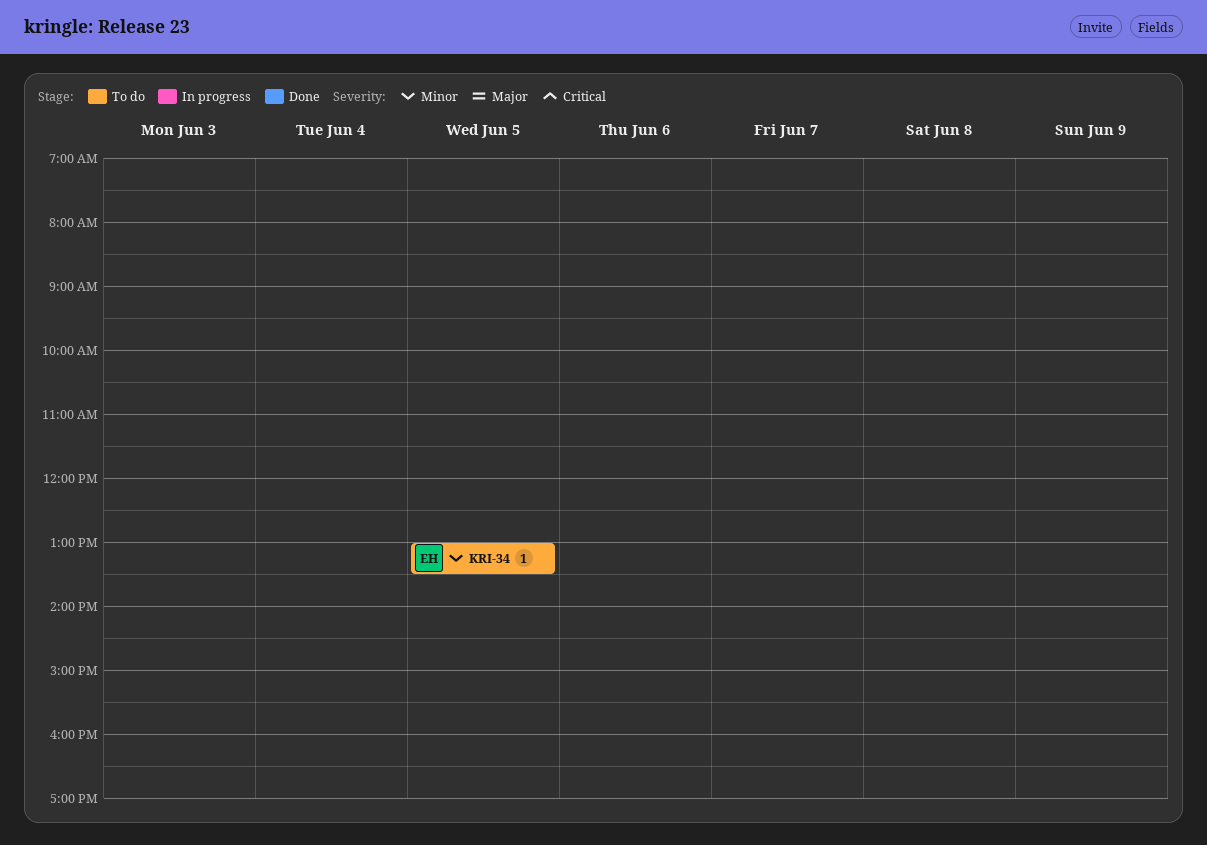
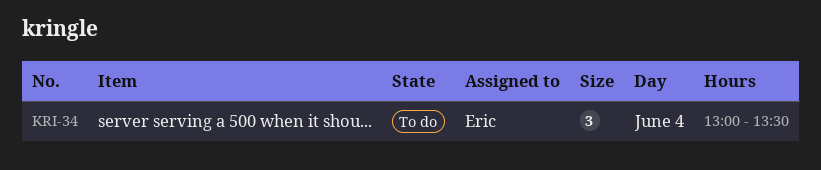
KRI-34, estimate: 1 -> 3
KRI-34, day: Jun 5 -> Jun 4

